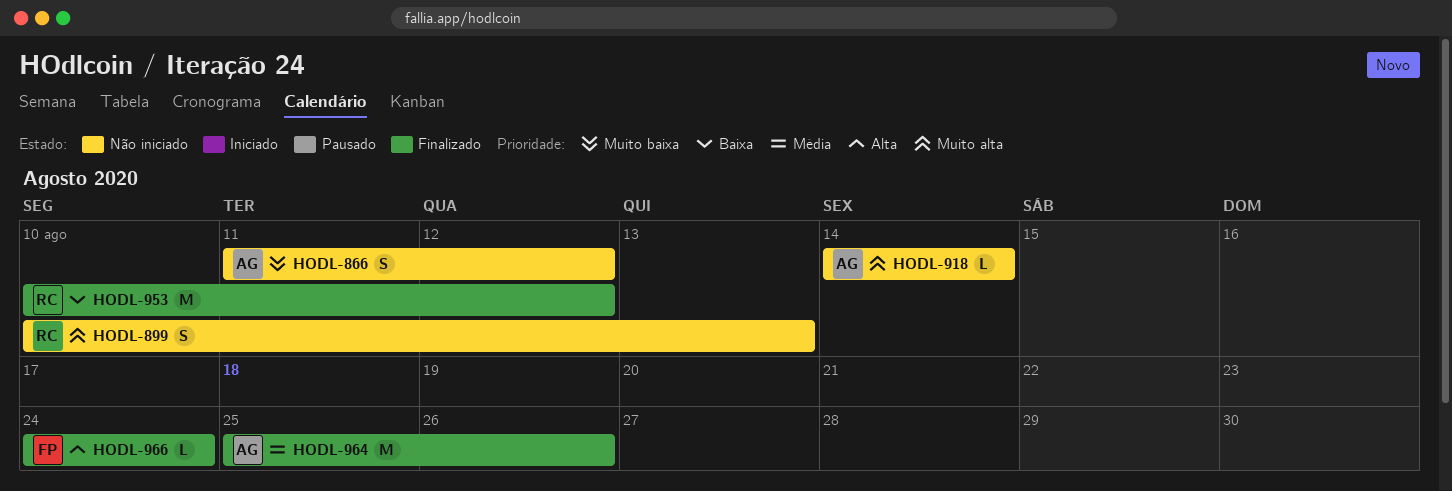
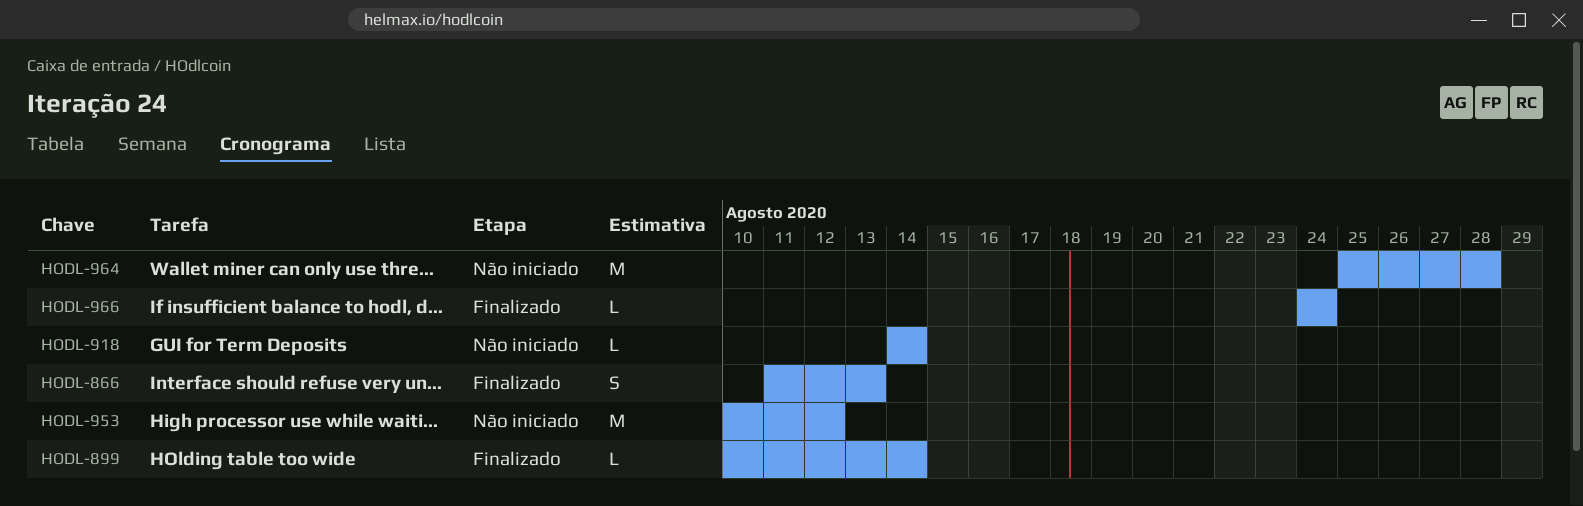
HODL-866, status: Não iniciado -> Finalizado
HODL-866, due: Aug 12 -> Aug 13
HODL-899, status: Não iniciado -> Finalizado
HODL-899, estimate: S -> L
HODL-899, due: Aug 13 -> Aug 14
HODL-953, status: Finalizado -> Não iniciado
HODL-964, status: Finalizado -> Não iniciado
HODL-964, due: Aug 26 -> Aug 28

